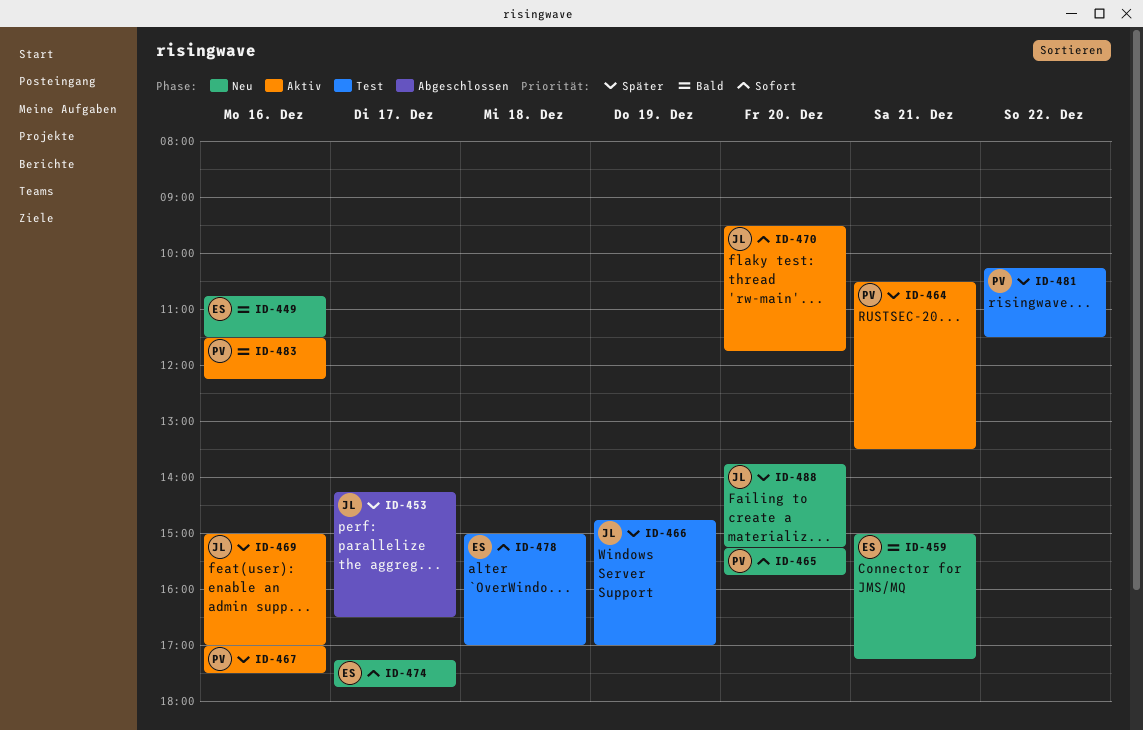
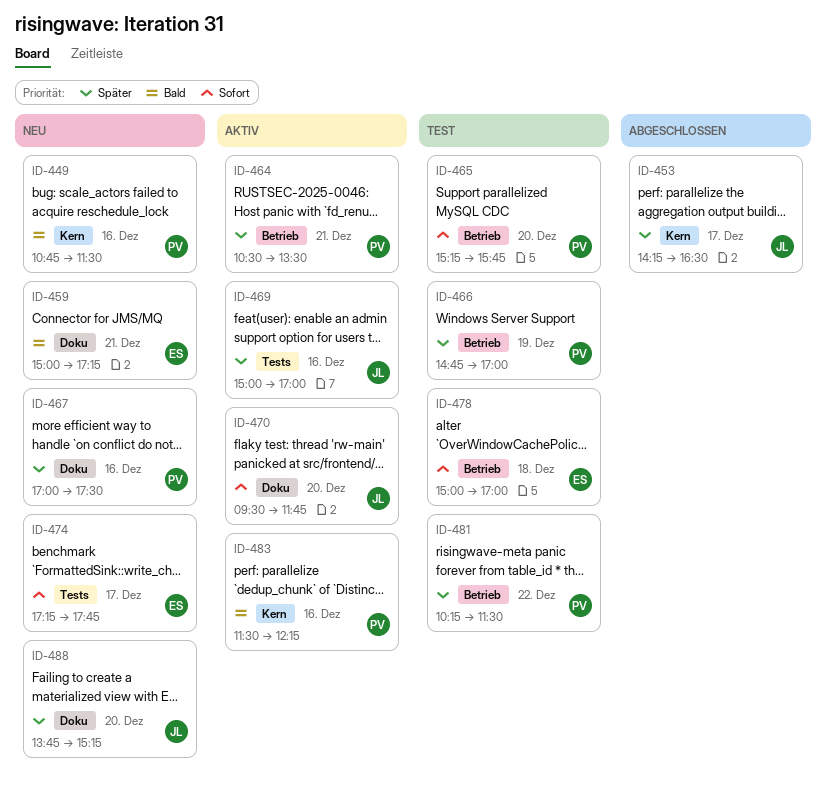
ID-449, owner: ES -> PV
ID-465, status: Neu -> Test
ID-466, owner: JL -> PV
ID-467, status: Aktiv -> Neu

